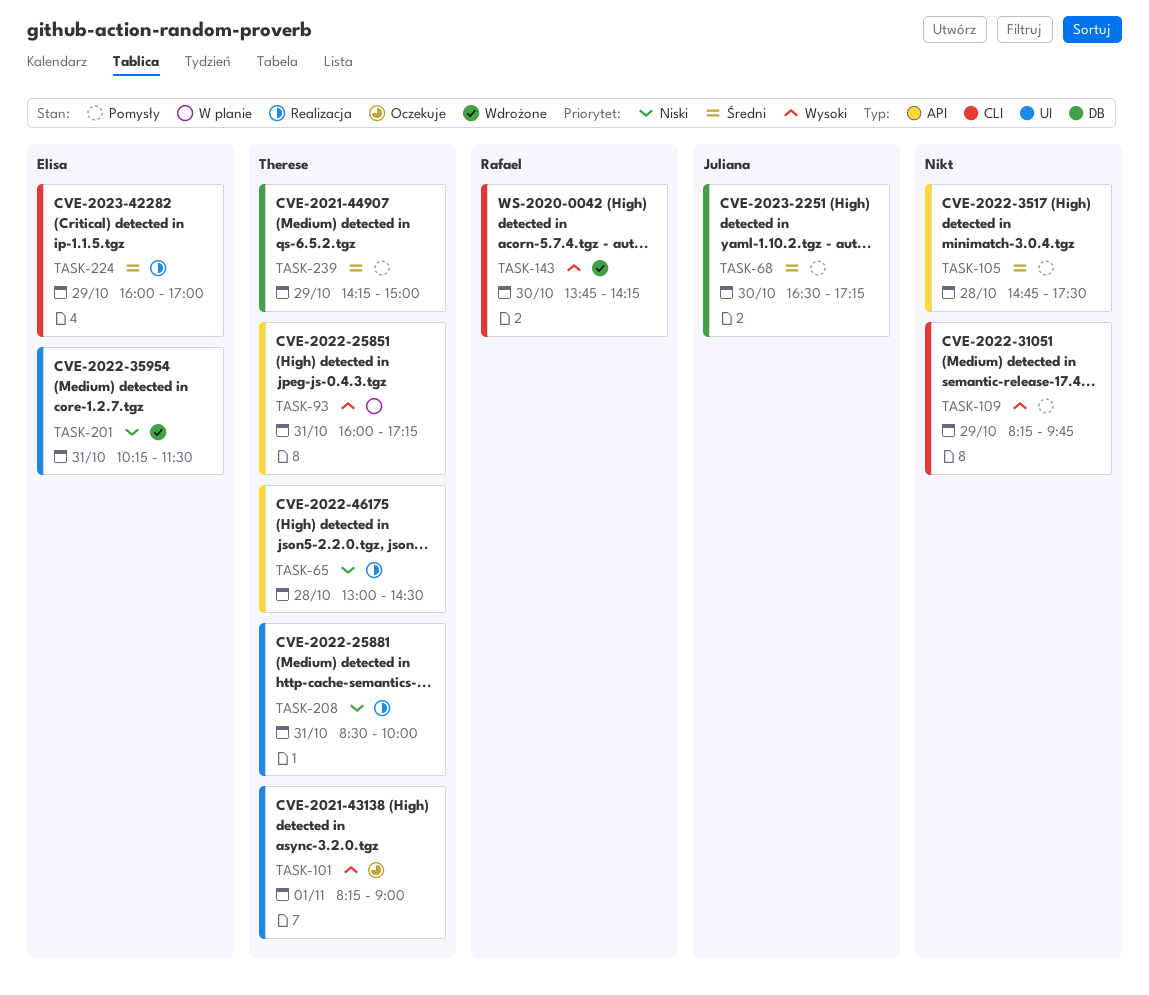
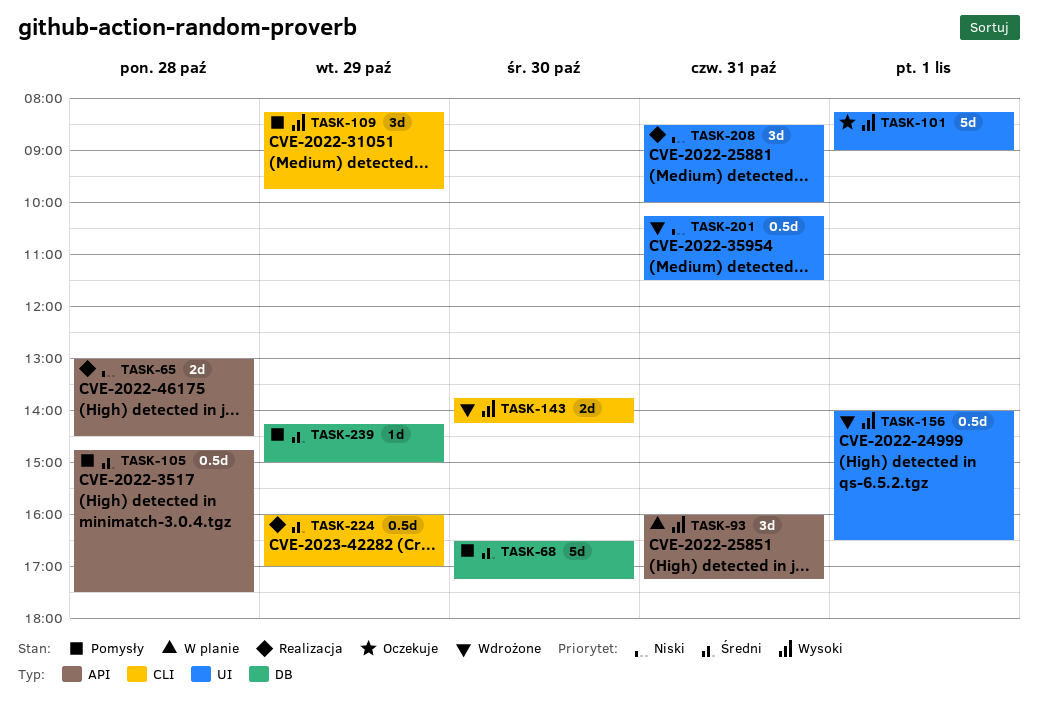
TASK-156: none -> present

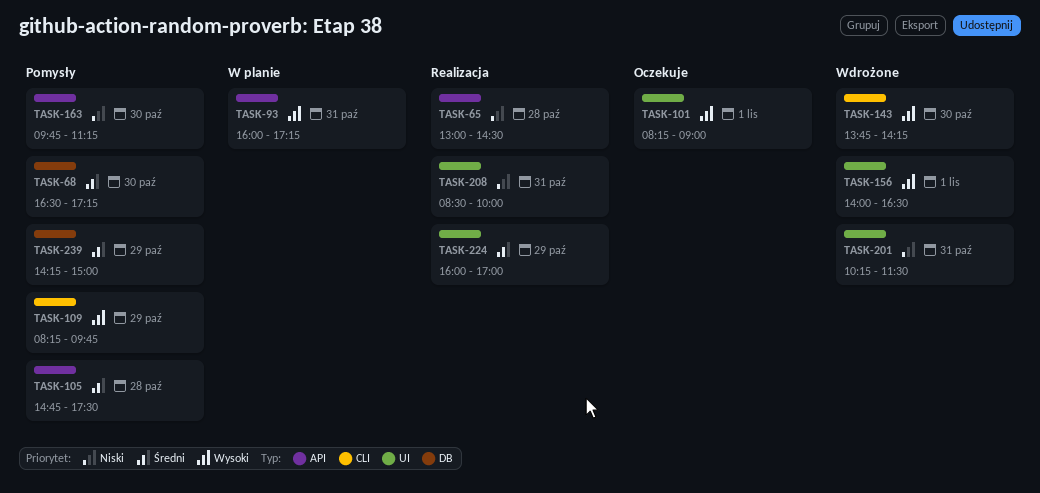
TASK-163: none -> present
TASK-224, label: CLI -> UI

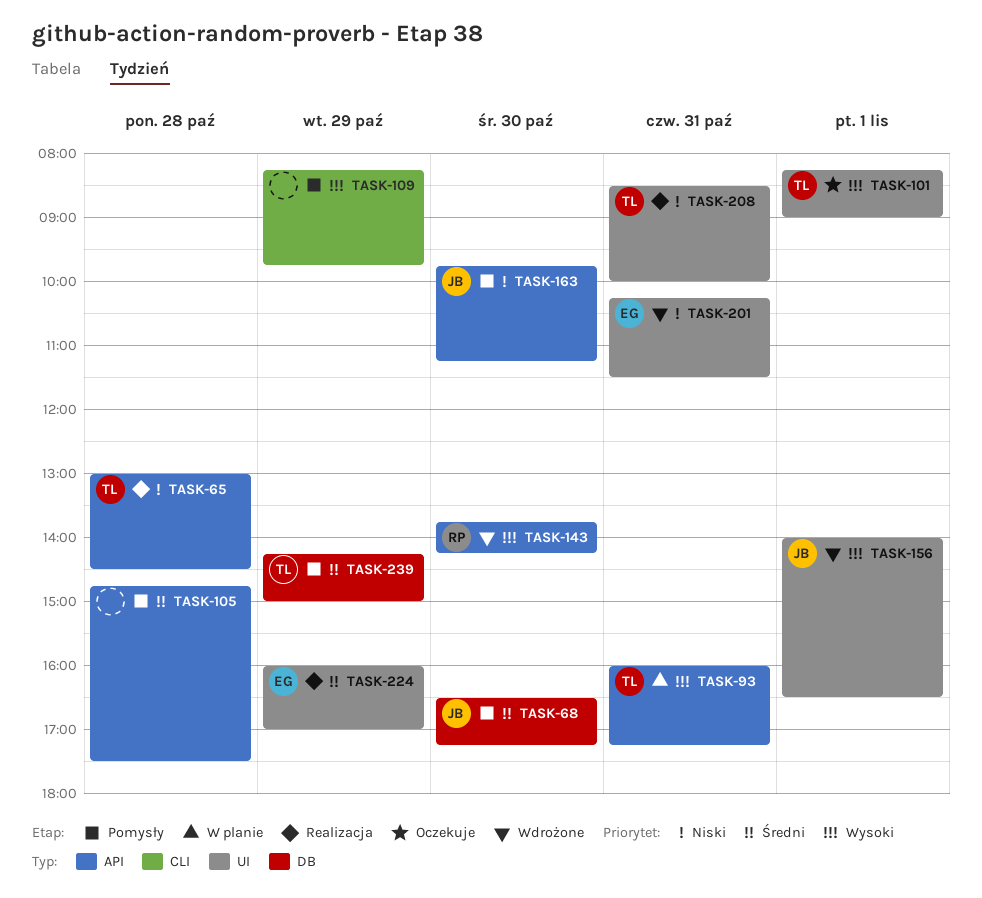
TASK-143, label: CLI -> API

